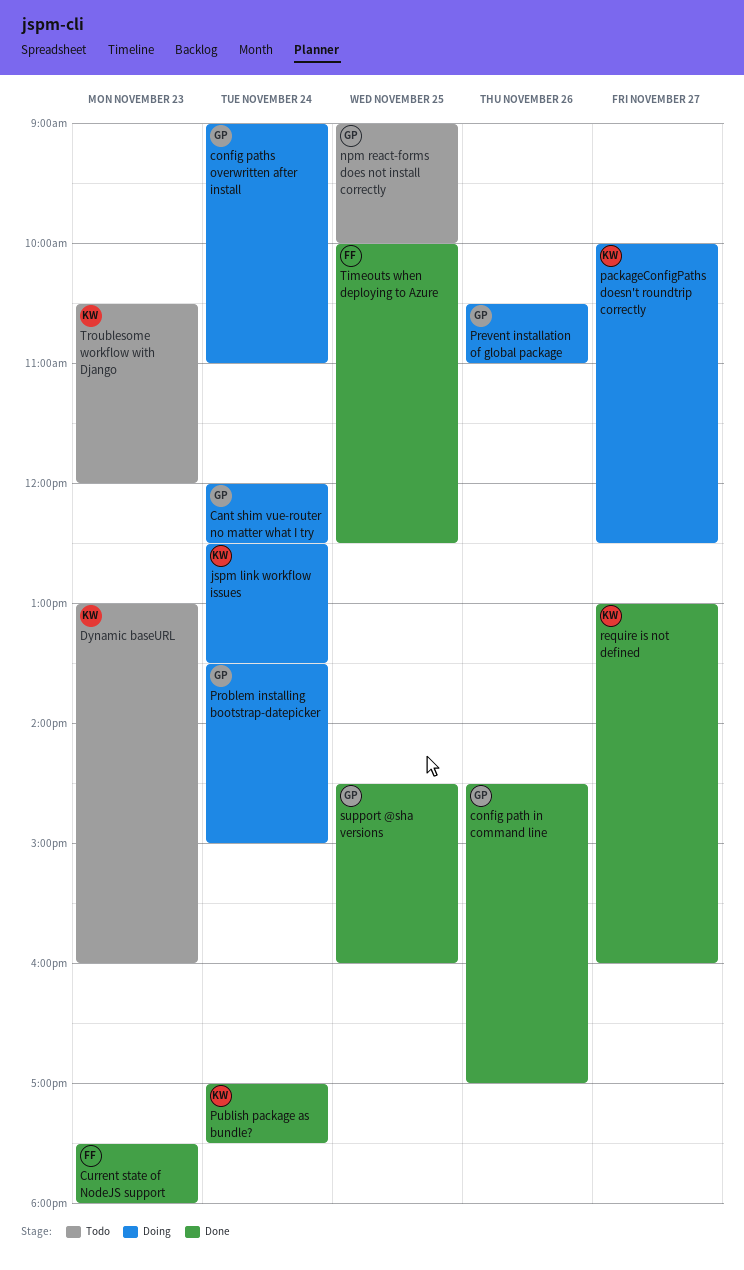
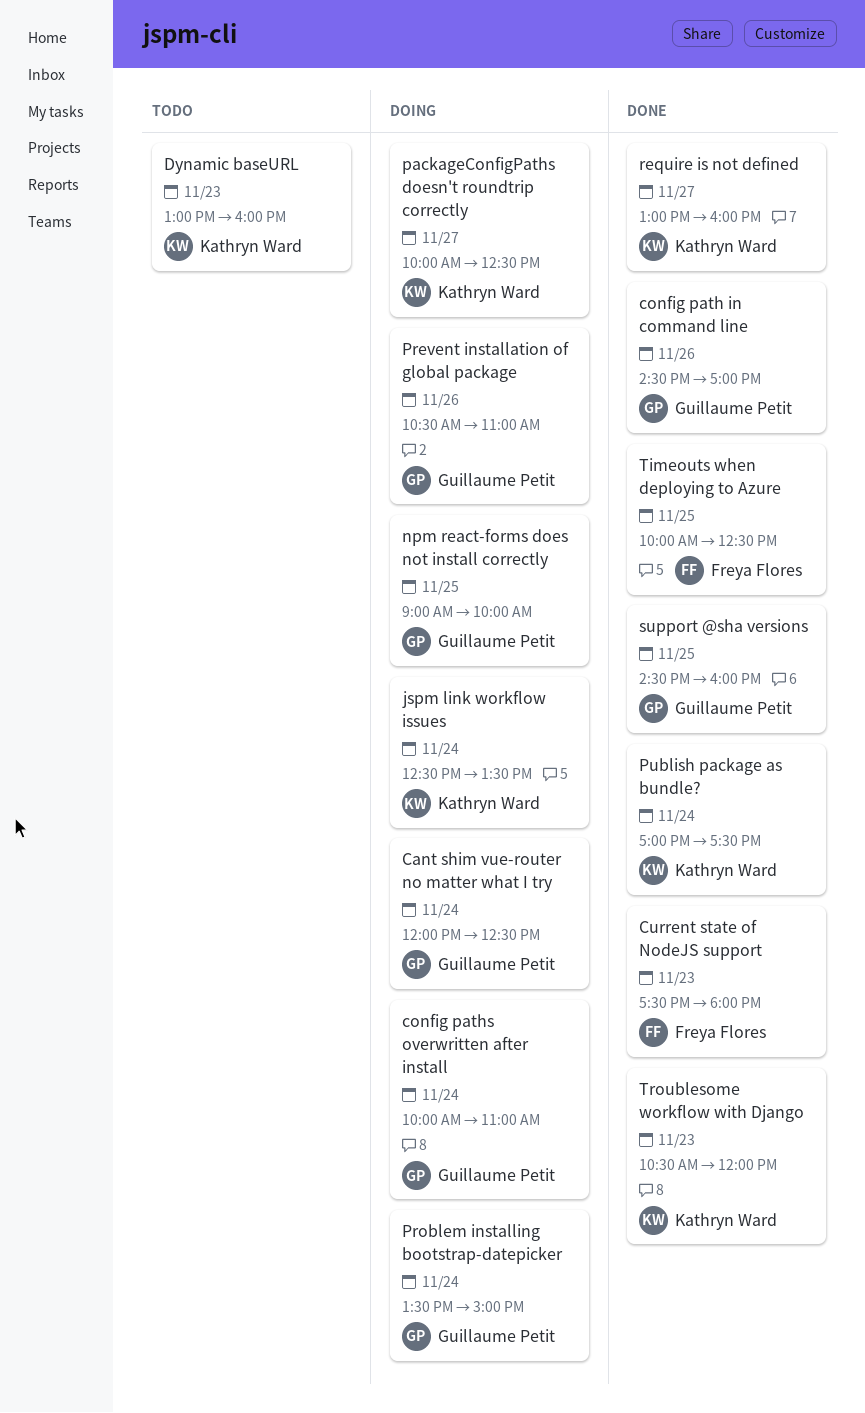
config paths overwritten after install, begins: 09:00 -> 10:00
npm react-forms does not install correctly, status: Todo -> Doing
Troublesome workflow with Django, status: Todo -> Done

